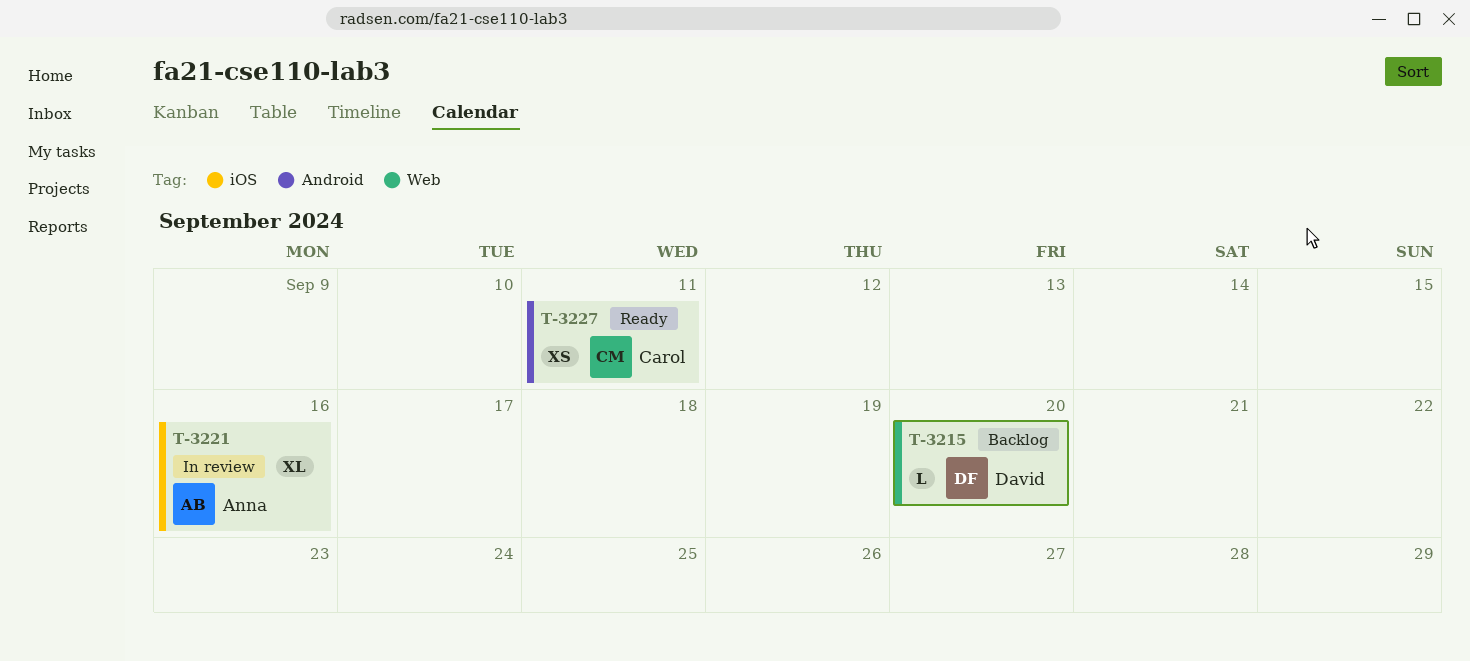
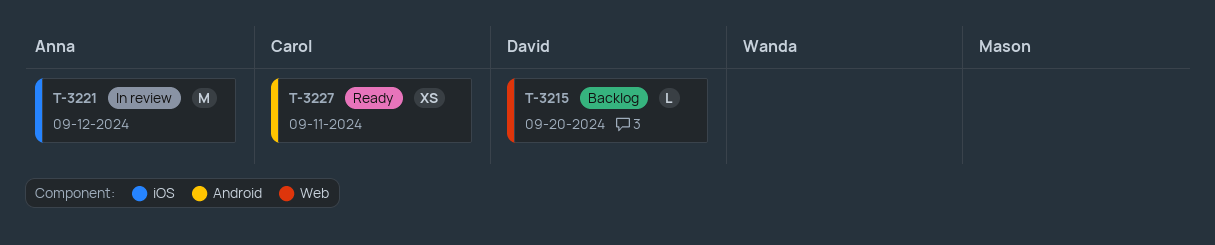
T-3221, estimate: XL -> M
T-3221, due: Sep 16 -> Sep 12

